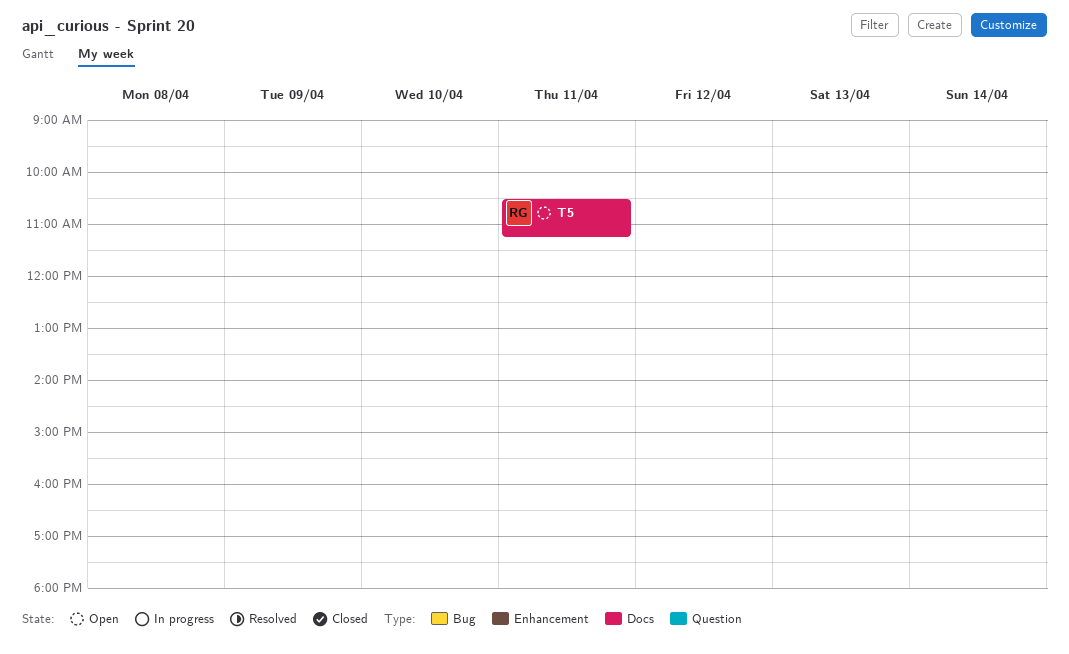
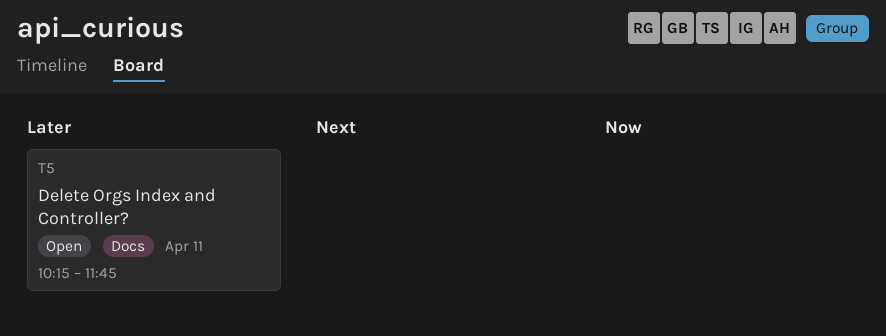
T5, begins: 10:30 -> 10:15
T5, ends: 11:15 -> 11:45

